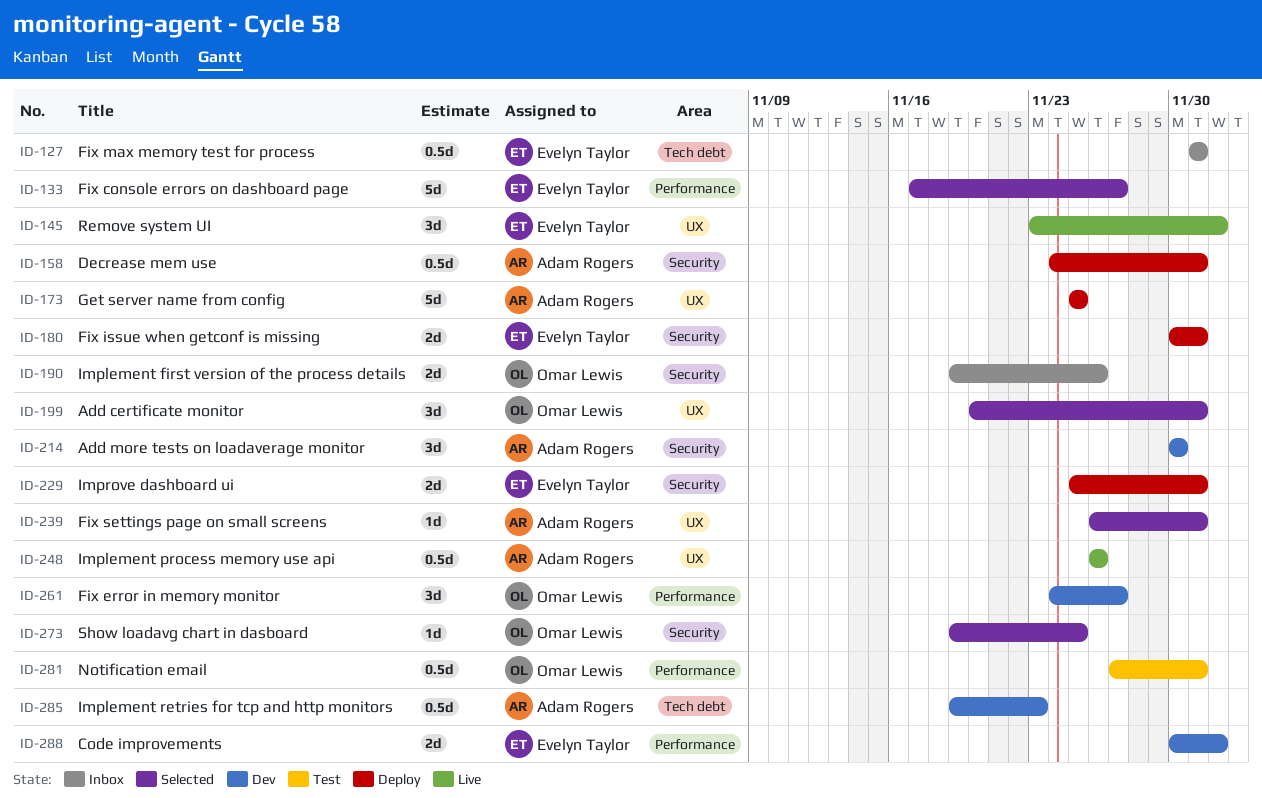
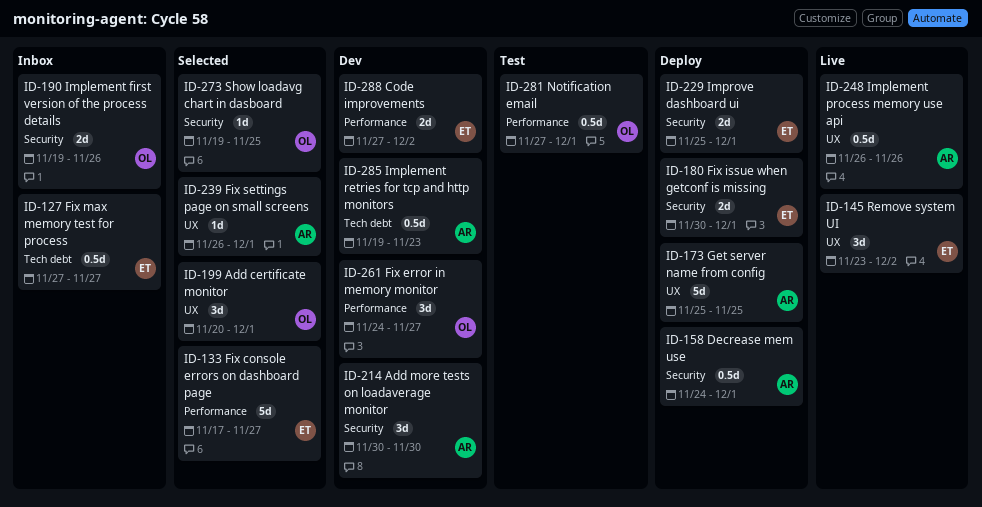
ID-127, start: Dec 1 -> Nov 27
ID-127, due: Dec 1 -> Nov 27
ID-288, start: Nov 30 -> Nov 27

